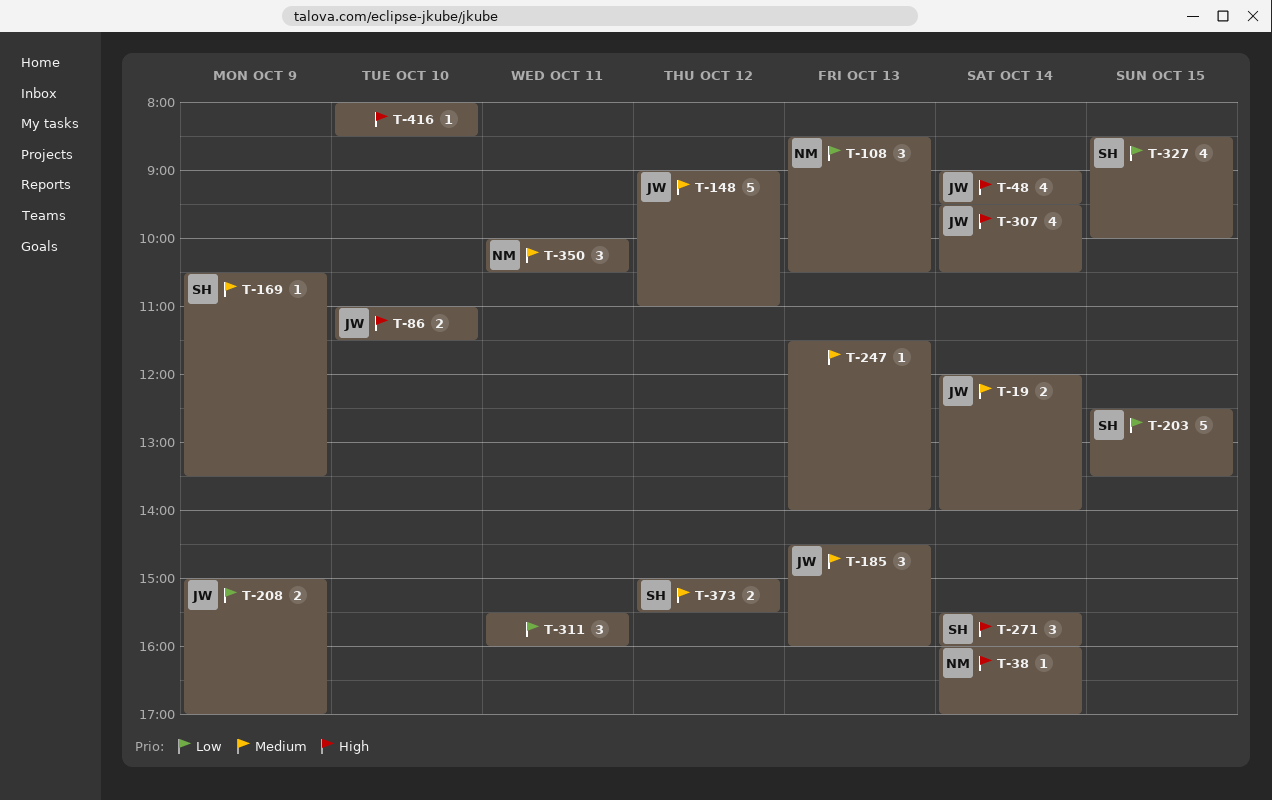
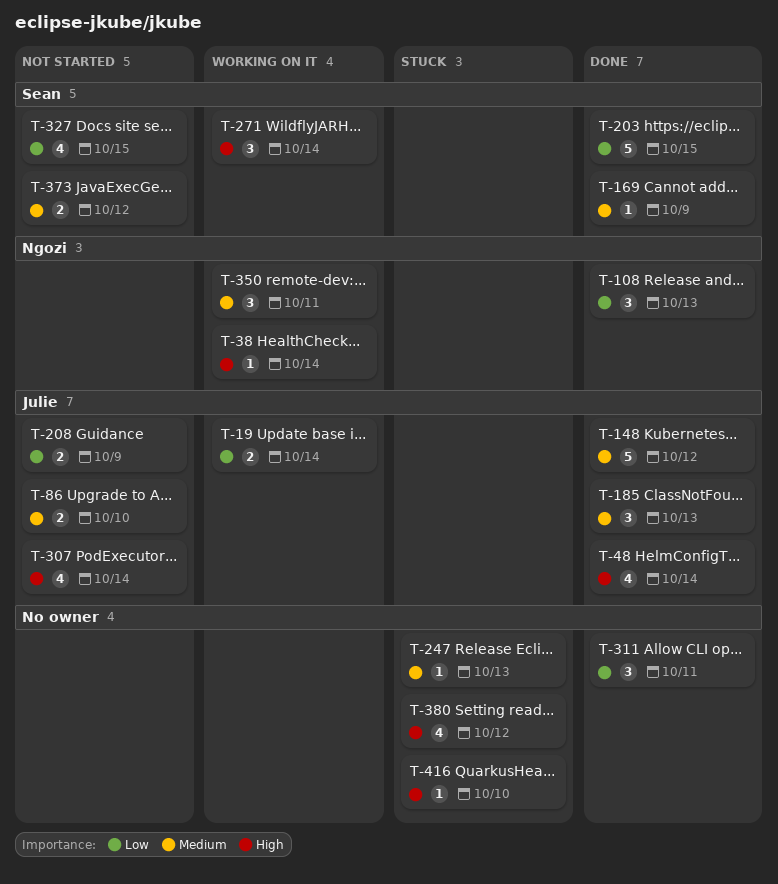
T-19, priority: Medium -> Low
T-86, priority: High -> Medium
T-380: none -> present

